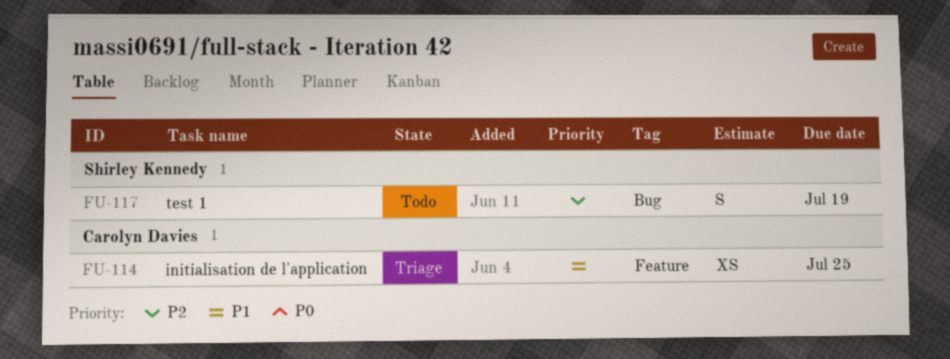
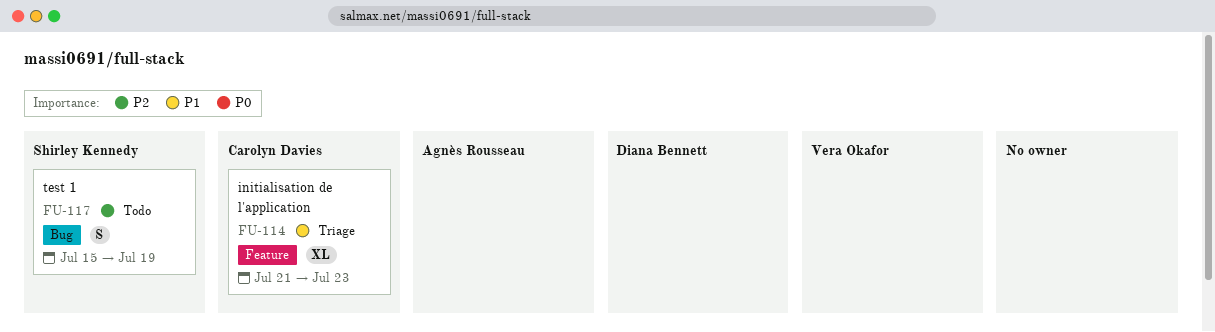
FU-114, estimate: XS -> XL
FU-114, due: Jul 25 -> Jul 23

